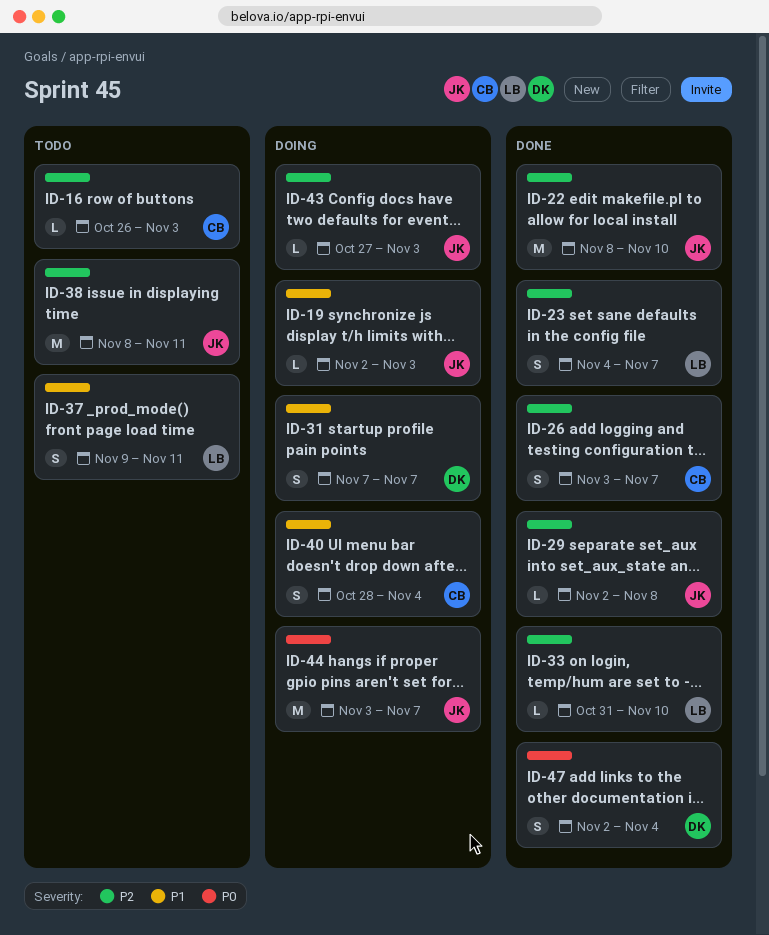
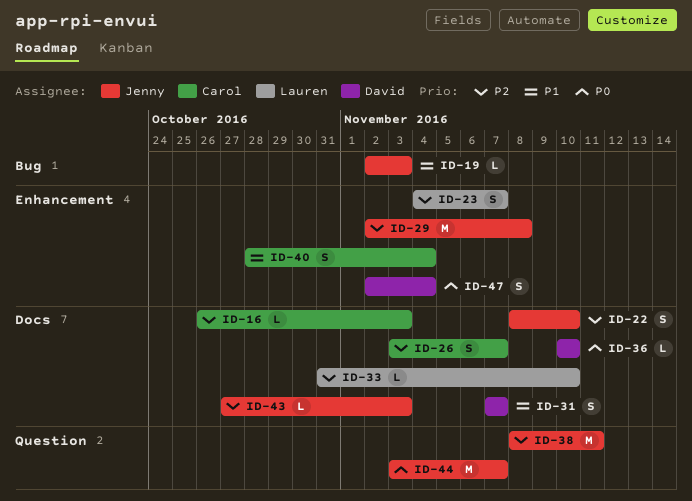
ID-22, estimate: M -> S
ID-29, estimate: L -> M
ID-36: none -> present
ID-37: present -> none

